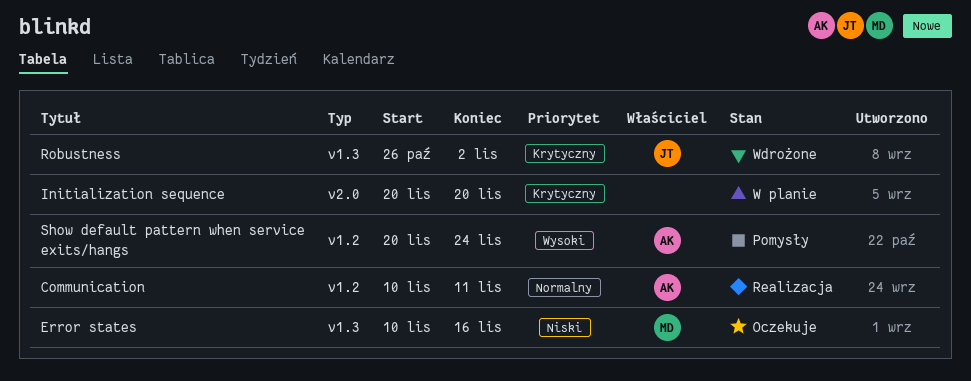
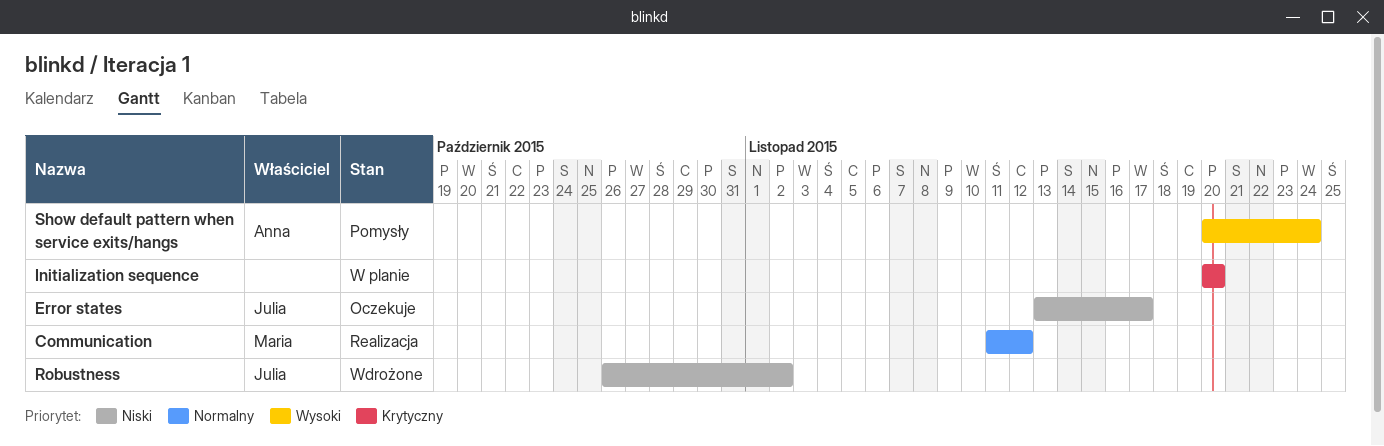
Communication, owner: Anna -> Maria
Communication, start: Nov 10 -> Nov 11
Communication, due: Nov 11 -> Nov 12
Error states, owner: Maria -> Julia
Error states, start: Nov 10 -> Nov 13
Error states, due: Nov 16 -> Nov 17
Robustness, priority: Krytyczny -> Niski

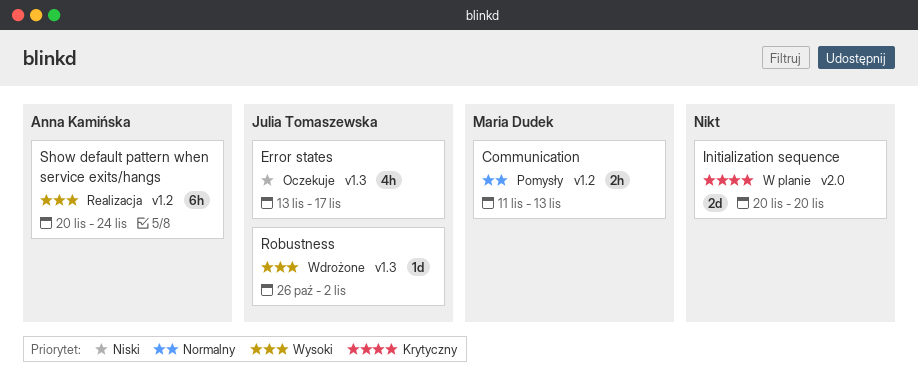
Communication, status: Realizacja -> Pomysły
Communication, due: Nov 12 -> Nov 13
Robustness, priority: Niski -> Wysoki
Show default pattern when service exits/hangs, status: Pomysły -> Realizacja

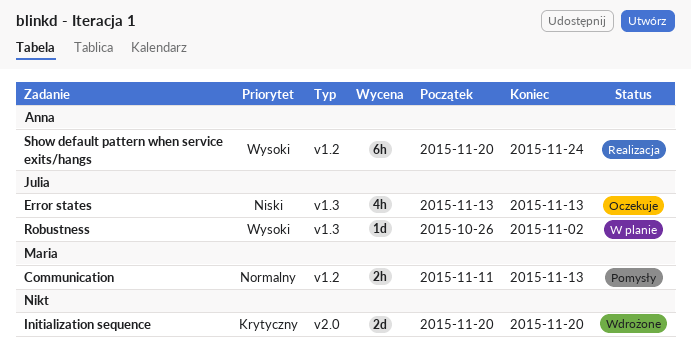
Error states, due: Nov 17 -> Nov 13
Initialization sequence, status: W planie -> Wdrożone
Robustness, status: Wdrożone -> W planie

